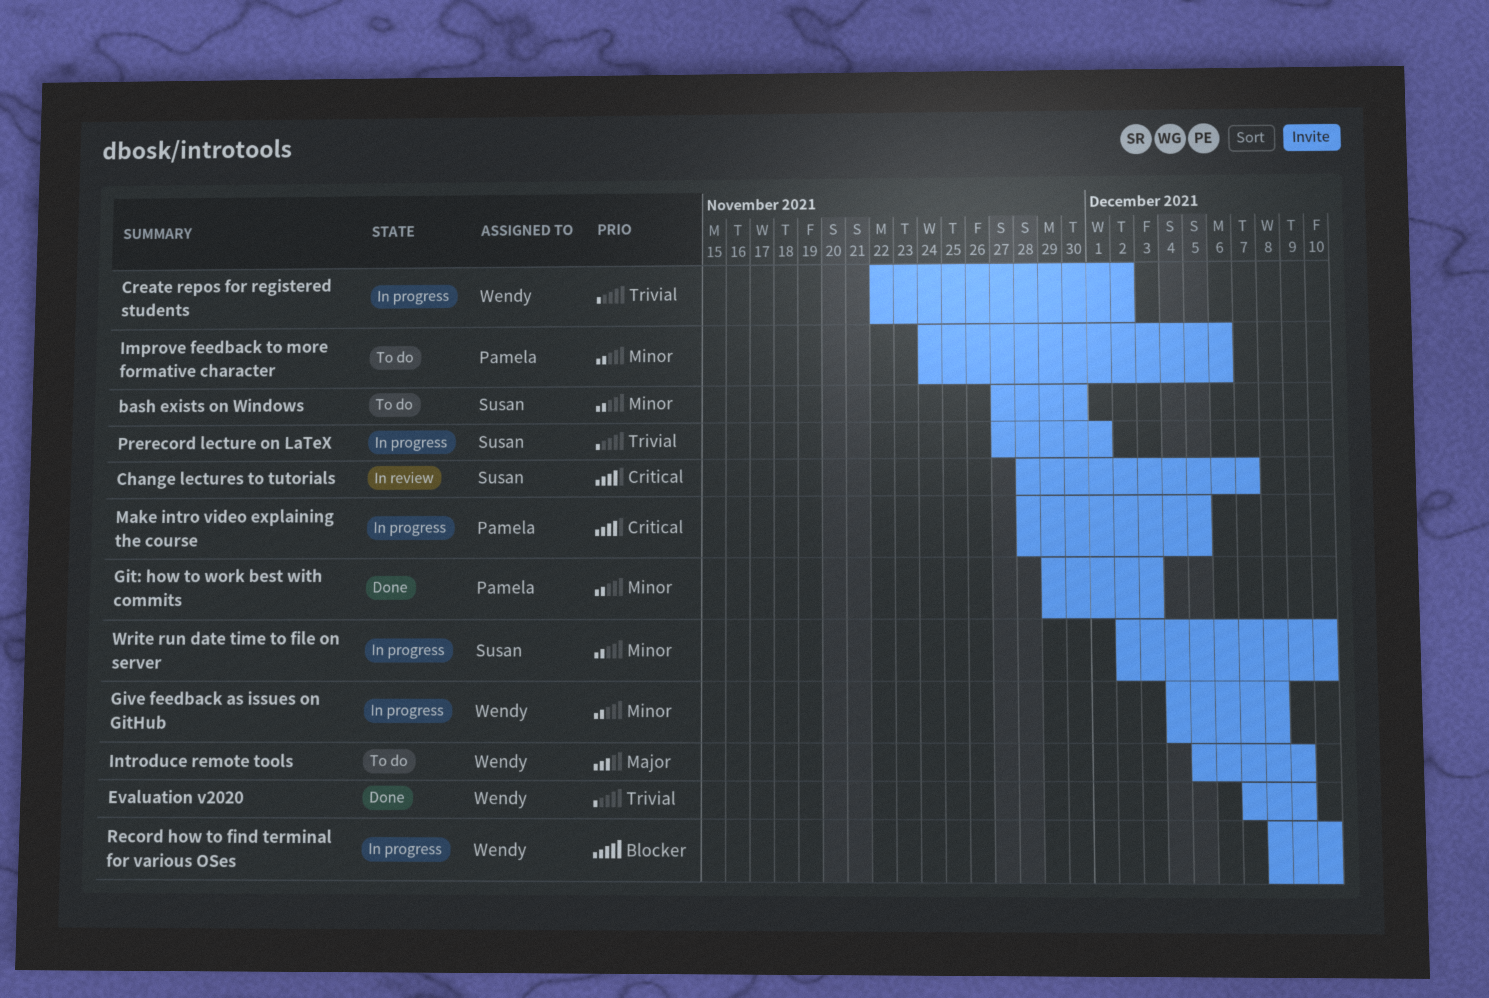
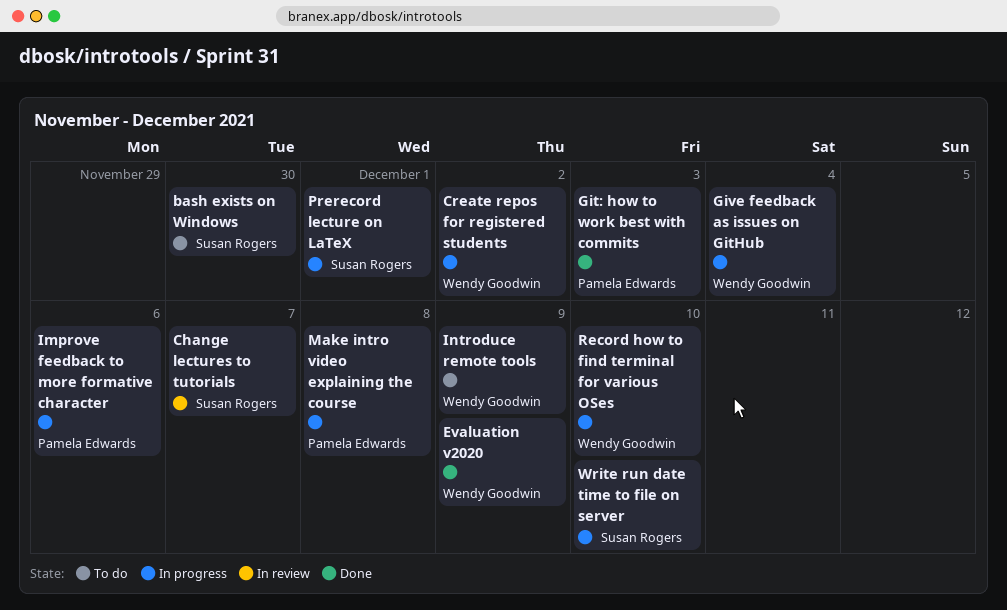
Give feedback as issues on GitHub, due: Dec 8 -> Dec 4
Improve feedback to more formative character, status: To do -> In progress
Make intro video explaining the course, due: Dec 5 -> Dec 8

